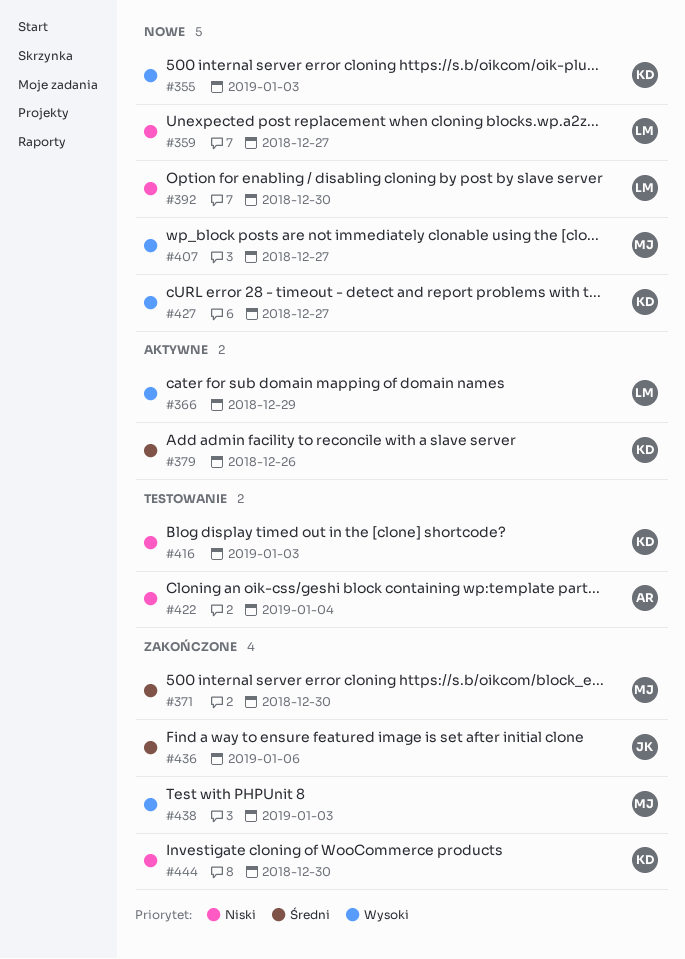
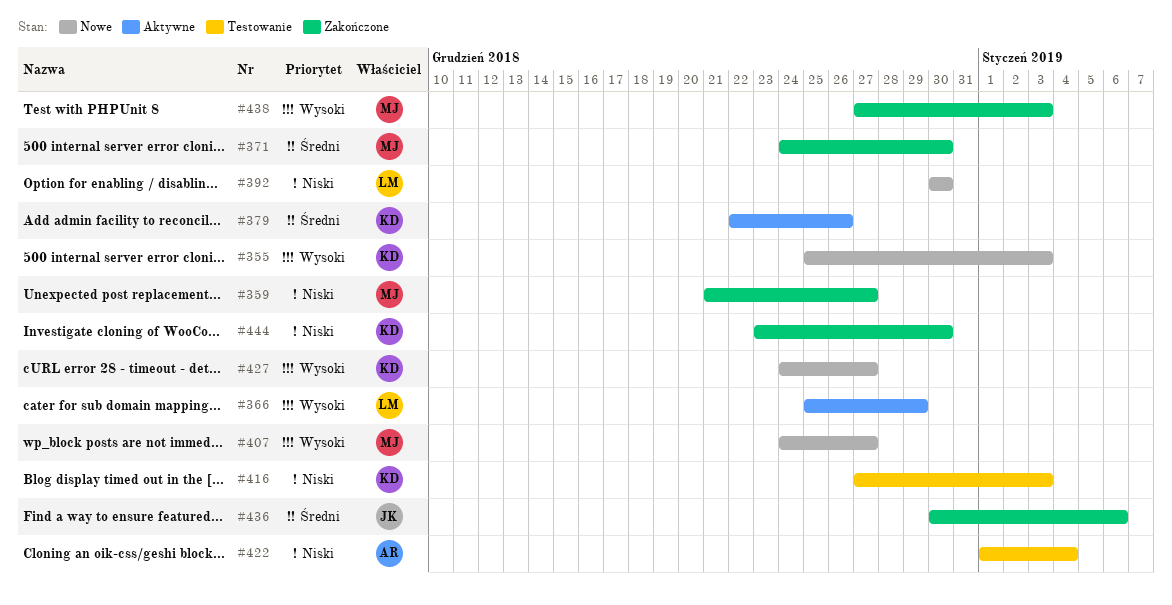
#359, status: Nowe -> Zakończone
#359, owner: LM -> MJ

